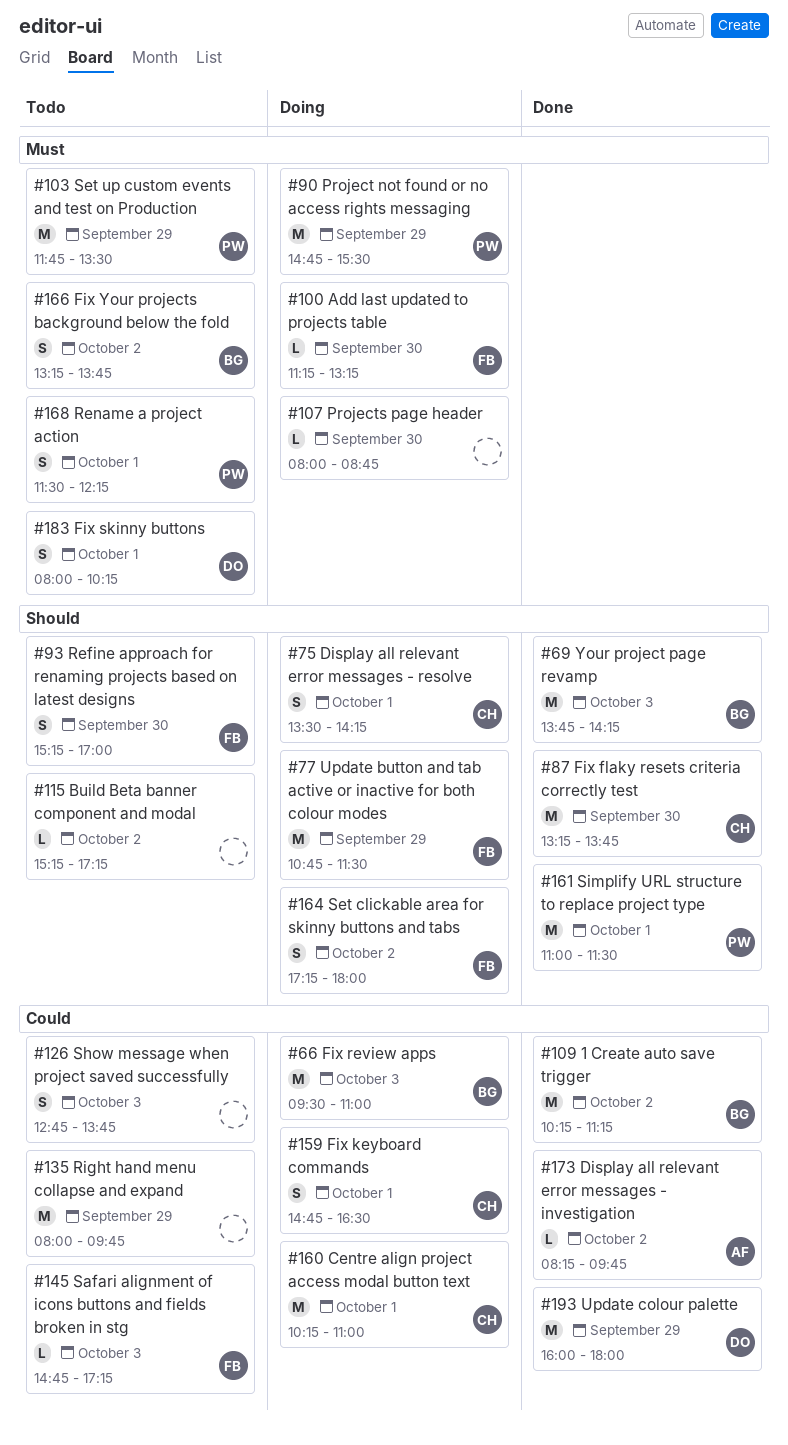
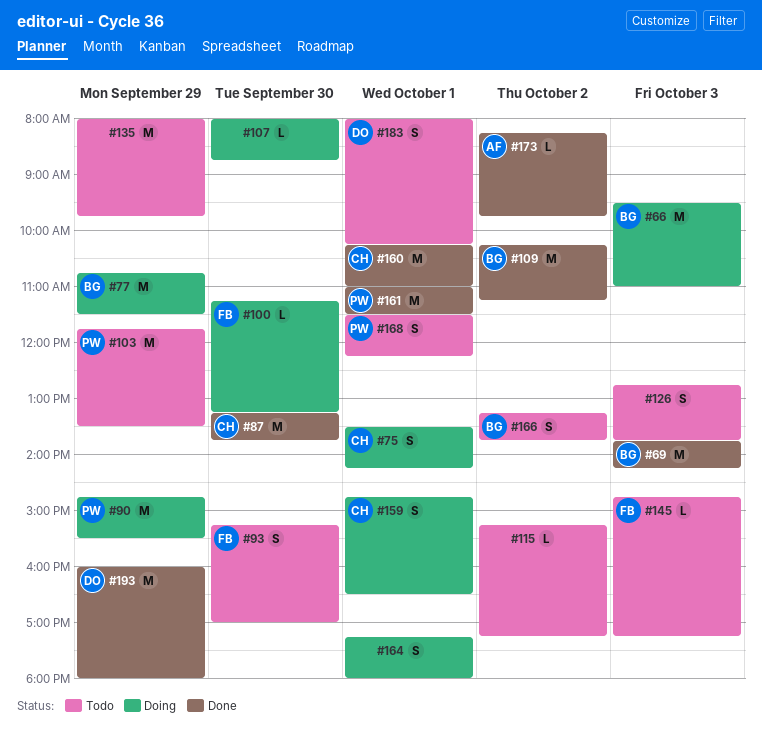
#77, owner: FB -> BG
#160, status: Doing -> Done
#164, owner: FB -> none
#164, day: Oct 2 -> Oct 1

